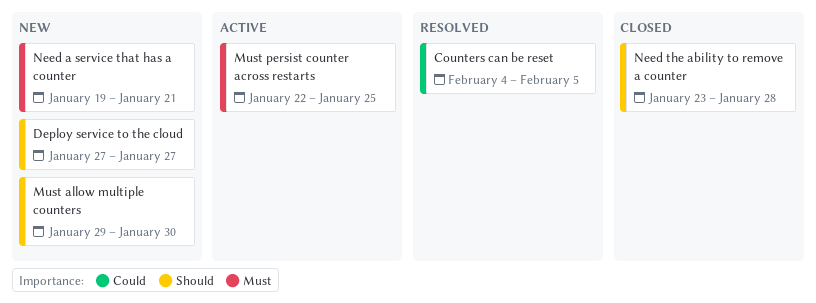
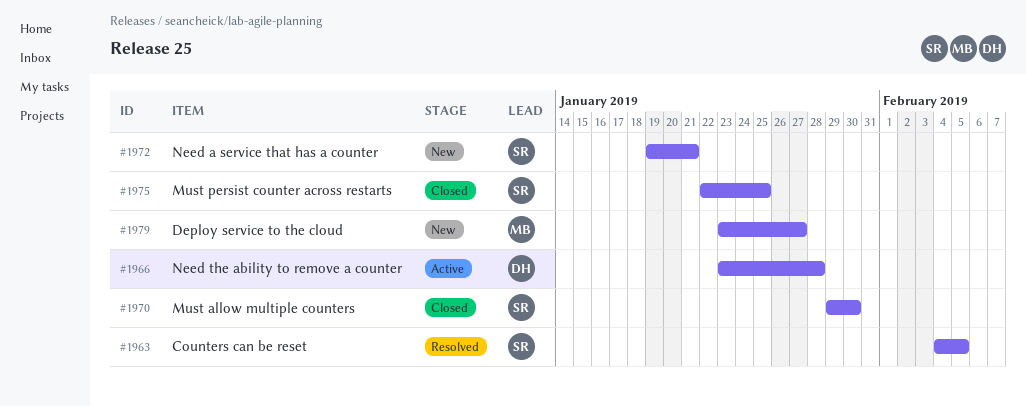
Deploy service to the cloud, start: Jan 27 -> Jan 23
Must allow multiple counters, status: New -> Closed
Must persist counter across restarts, status: Active -> Closed
Need the ability to remove a counter, status: Closed -> Active

